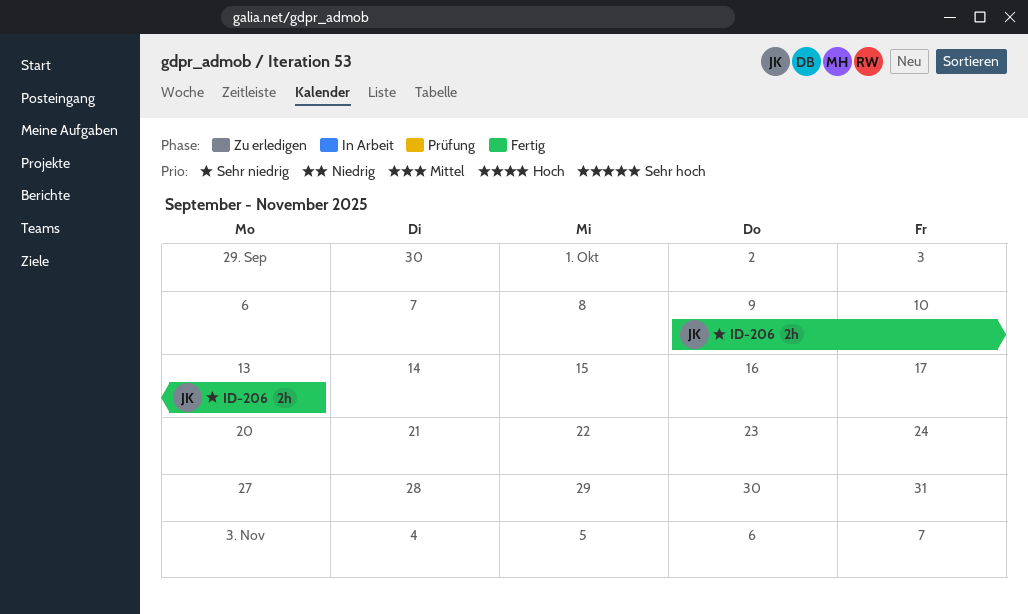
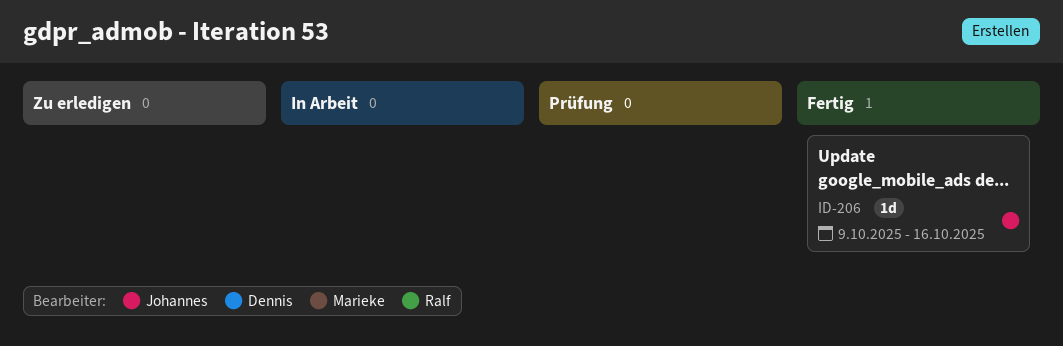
ID-206, estimate: 2h -> 1d
ID-206, due: Oct 13 -> Oct 16

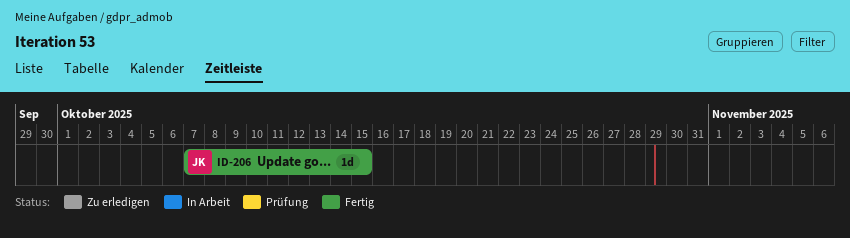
ID-206, start: Oct 9 -> Oct 7
ID-206, due: Oct 16 -> Oct 15

